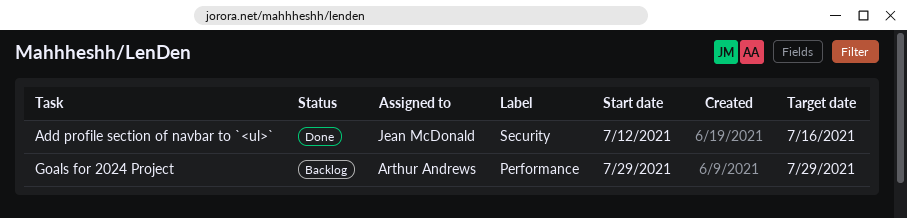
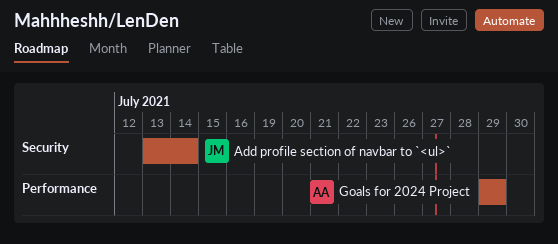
Add profile section of navbar to `<ul>`, start: Jul 12 -> Jul 13
Add profile section of navbar to `<ul>`, due: Jul 16 -> Jul 14

